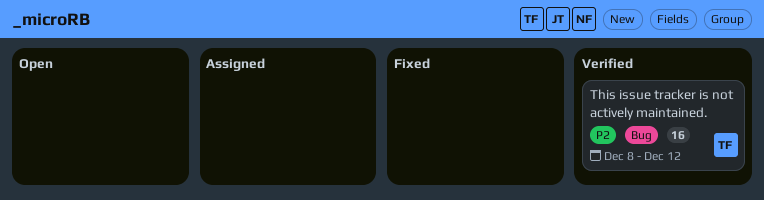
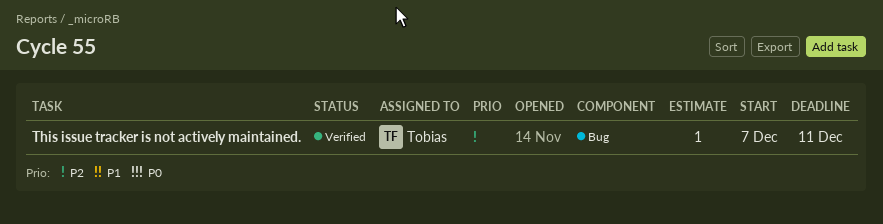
This issue tracker is not actively maintained., estimate: 16 -> 1
This issue tracker is not actively maintained., start: Dec 8 -> Dec 7
This issue tracker is not actively maintained., due: Dec 12 -> Dec 11

